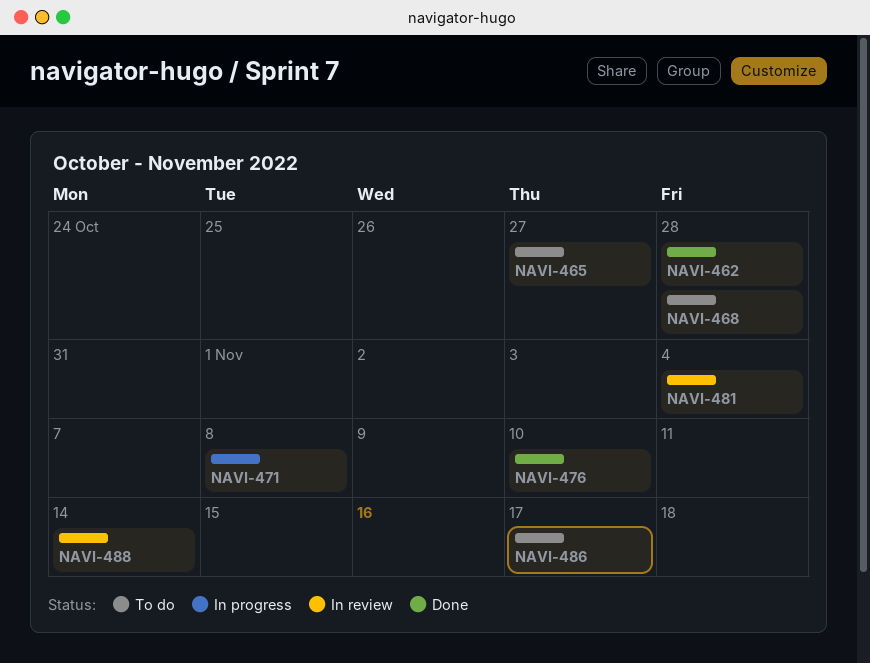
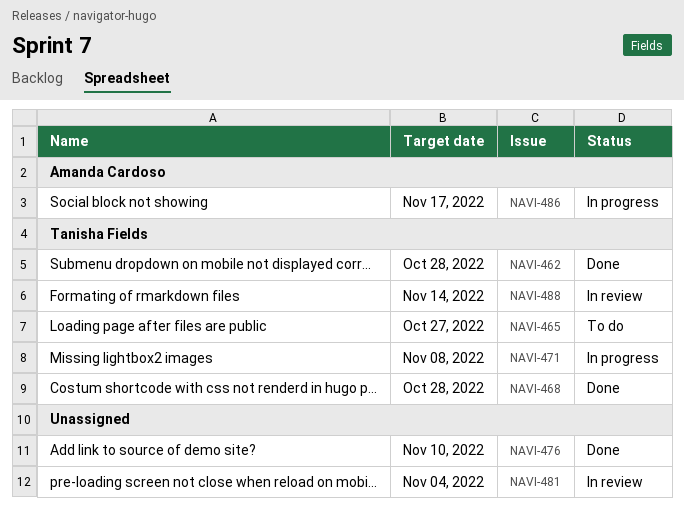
NAVI-468, status: To do -> Done
NAVI-486, status: To do -> In progress

